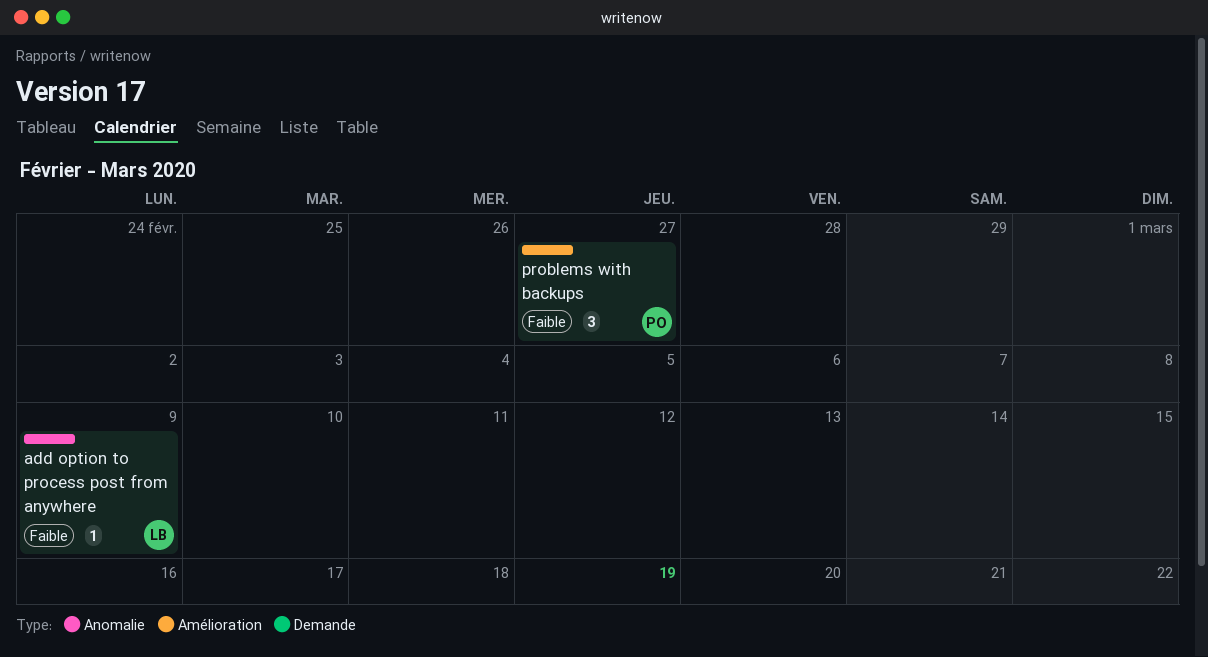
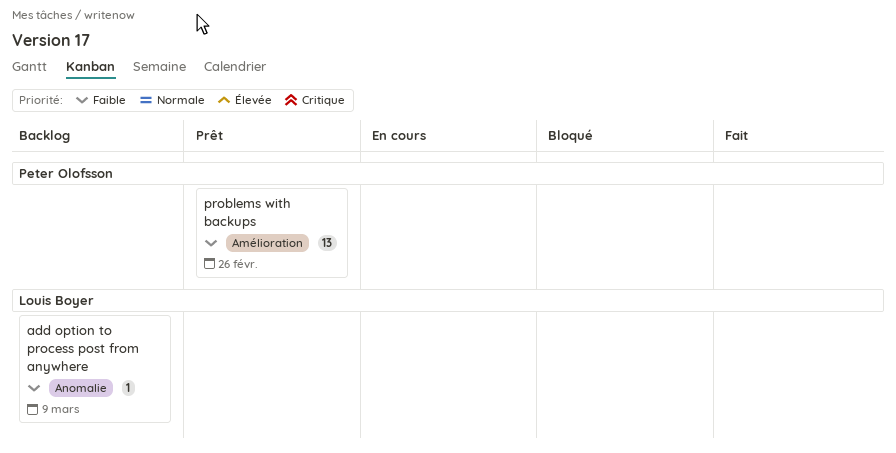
problems with backups, estimate: 3 -> 13
problems with backups, due: Feb 27 -> Feb 26

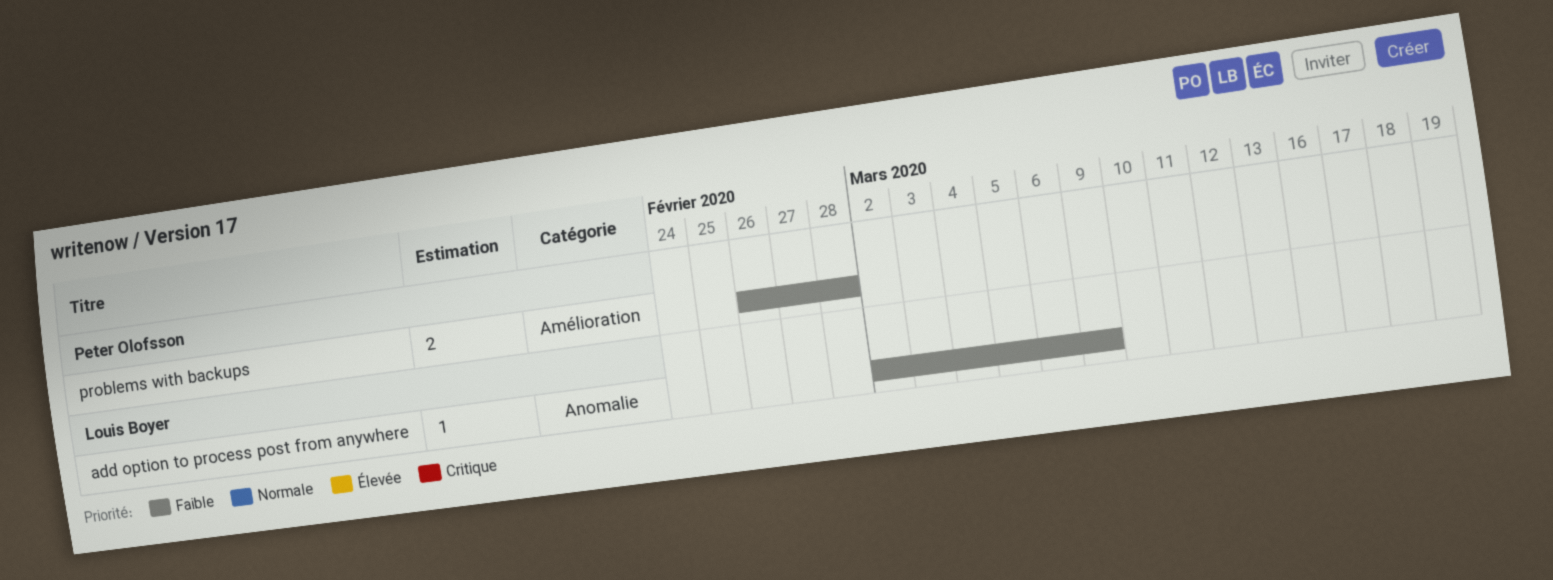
problems with backups, estimate: 13 -> 2
problems with backups, due: Feb 26 -> Feb 28

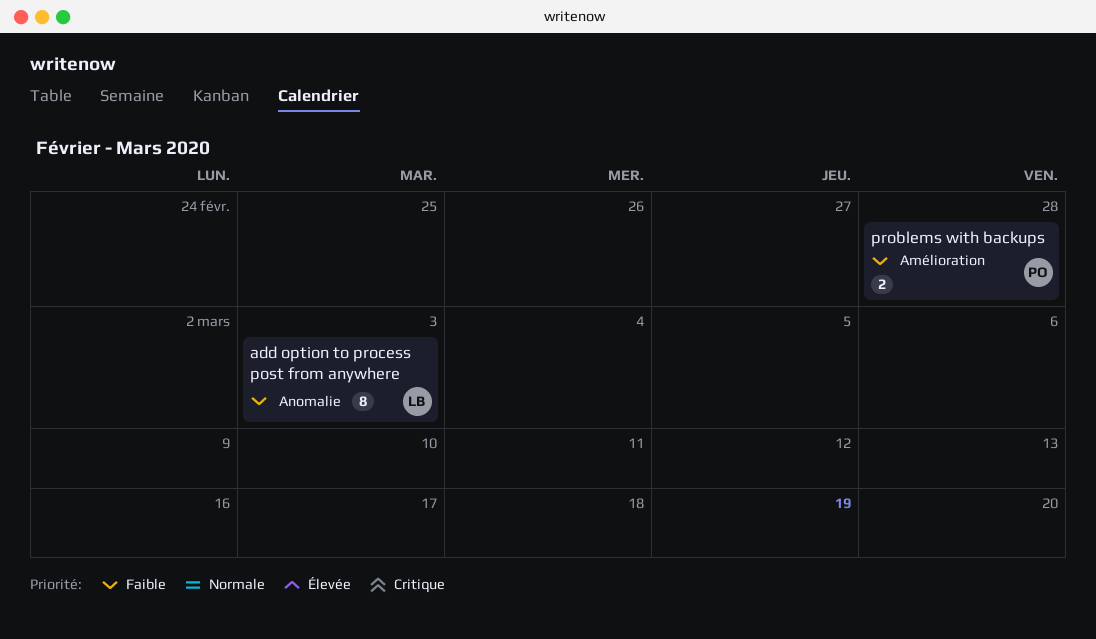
add option to process post from anywhere, estimate: 1 -> 8
add option to process post from anywhere, due: Mar 9 -> Mar 3

